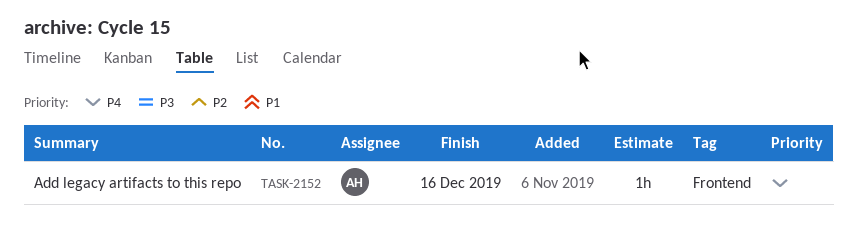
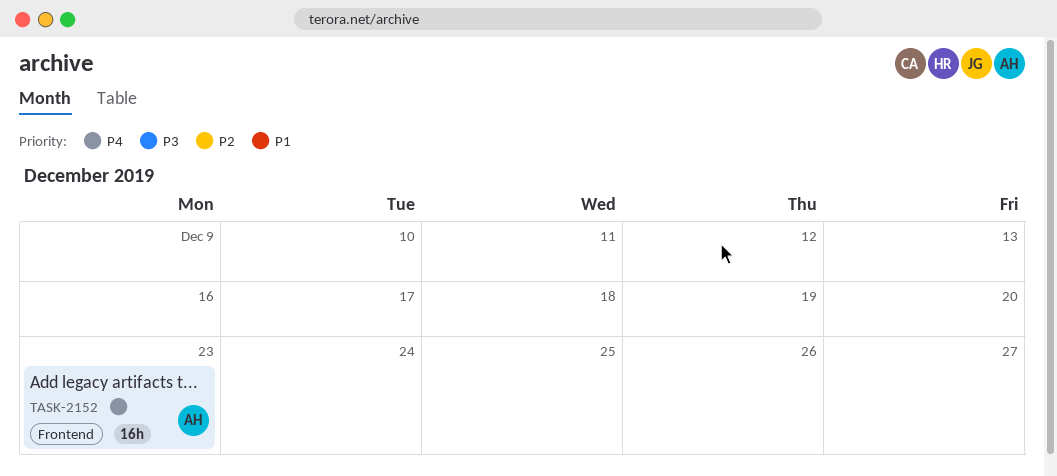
TASK-2152, estimate: 1h -> 16h
TASK-2152, due: Dec 16 -> Dec 23

